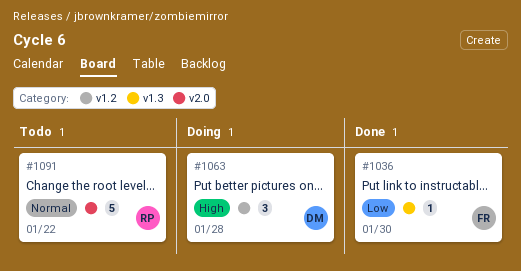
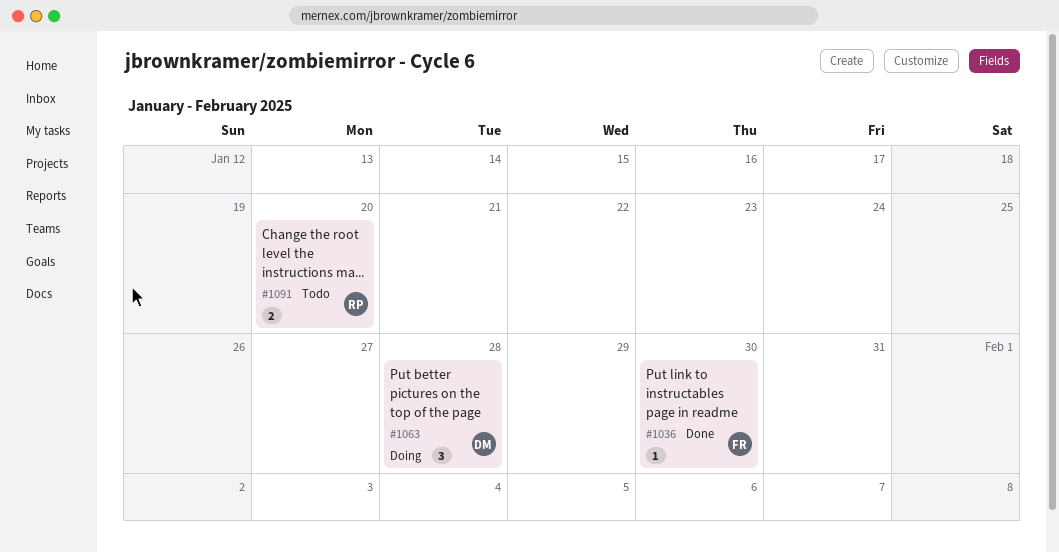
#1091, estimate: 5 -> 2
#1091, due: Jan 22 -> Jan 20

